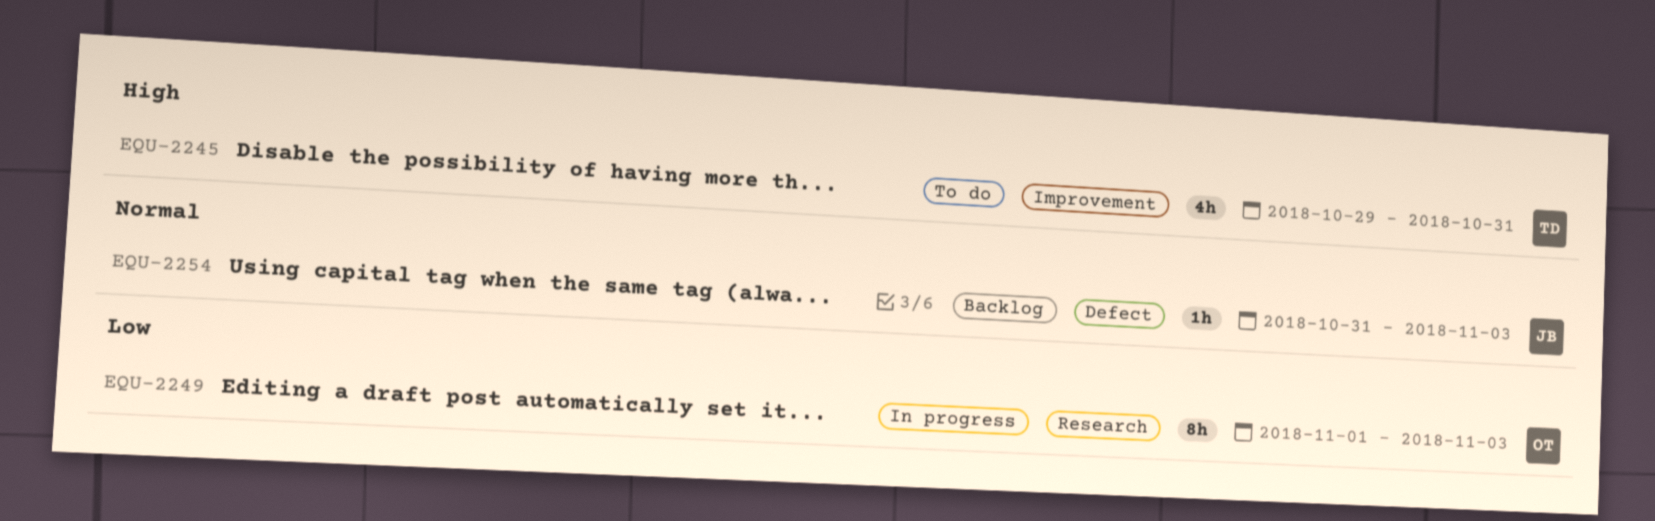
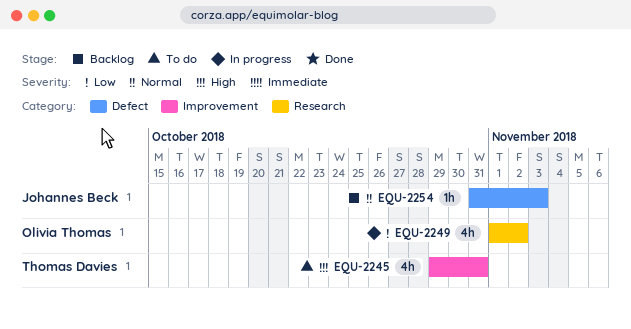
EQU-2249, estimate: 8h -> 4h
EQU-2249, due: Nov 3 -> Nov 2

